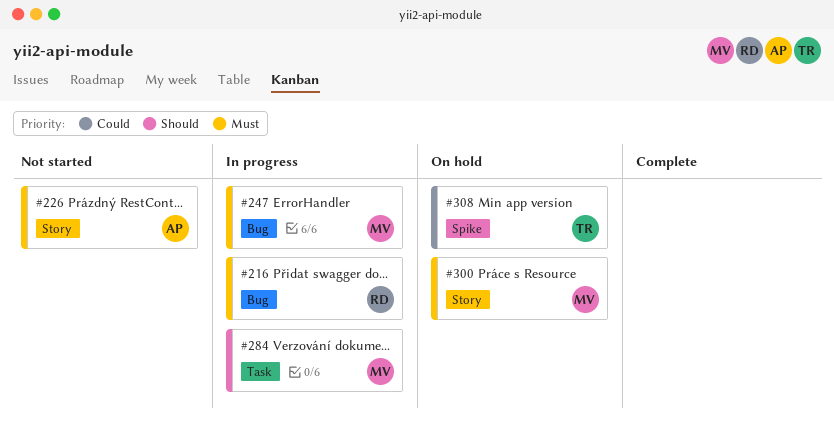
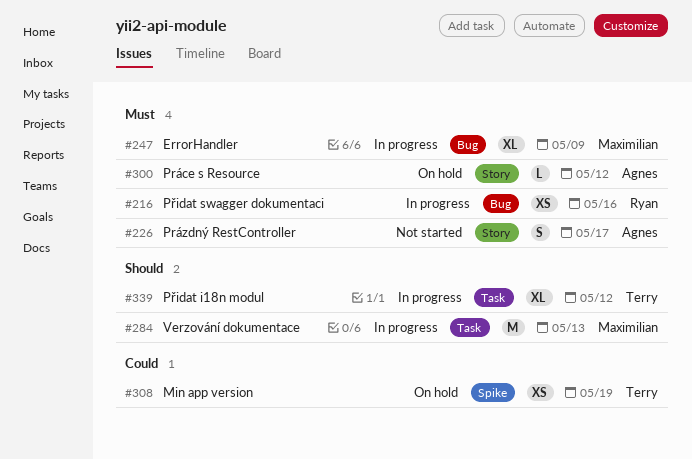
#300, owner: Maximilian -> Agnes
#339: none -> present

